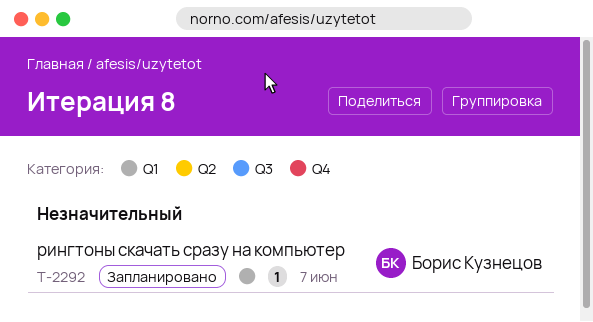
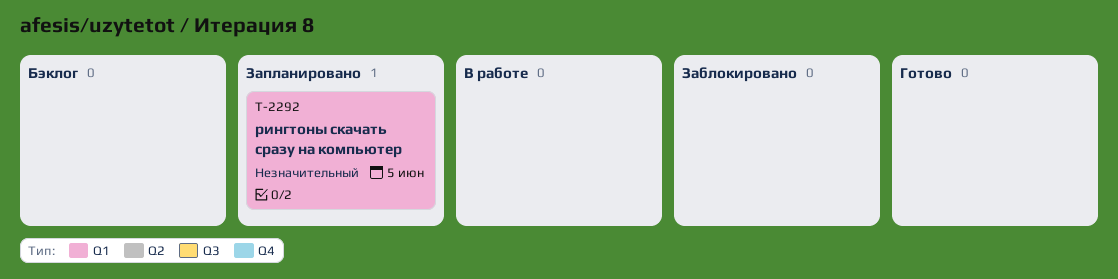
T-2292, due: Jun 7 -> Jun 5

